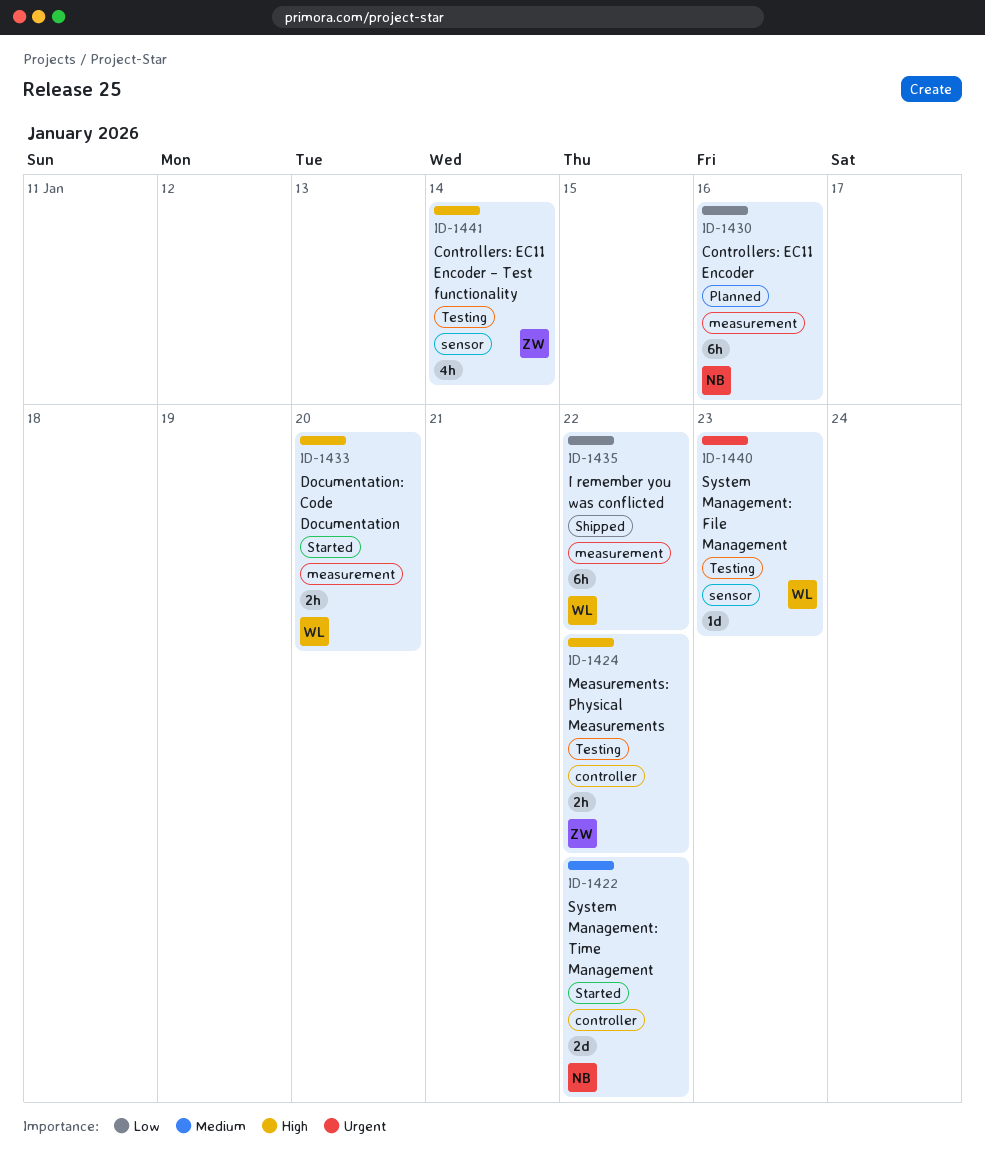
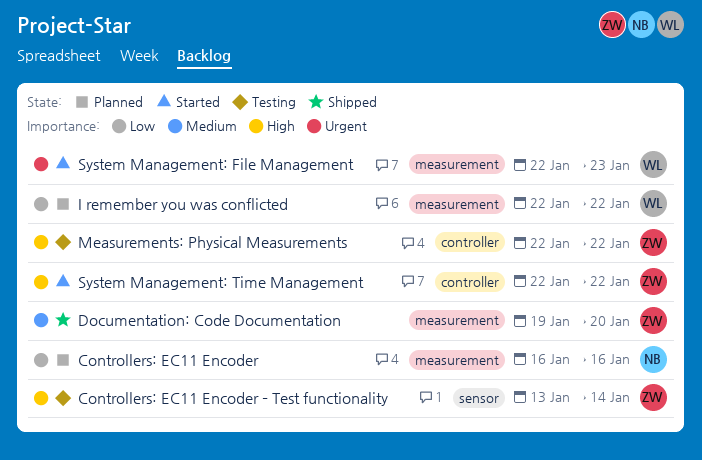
Documentation: Code Documentation, status: Started -> Shipped
Documentation: Code Documentation, owner: WL -> ZW
Documentation: Code Documentation, priority: High -> Medium
I remember you was conflicted, status: Shipped -> Planned
System Management: File Management, status: Testing -> Started
System Management: File Management, label: sensor -> measurement
System Management: Time Management, owner: NB -> ZW
System Management: Time Management, priority: Medium -> High

